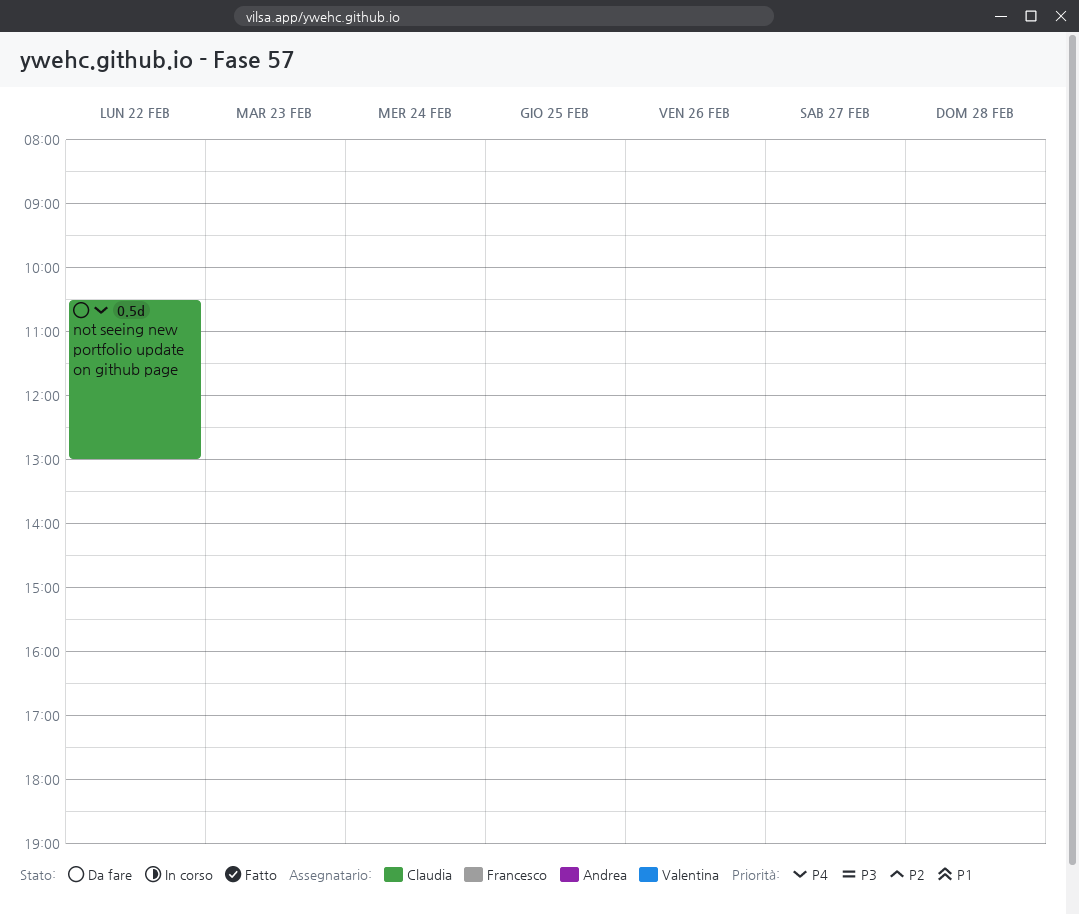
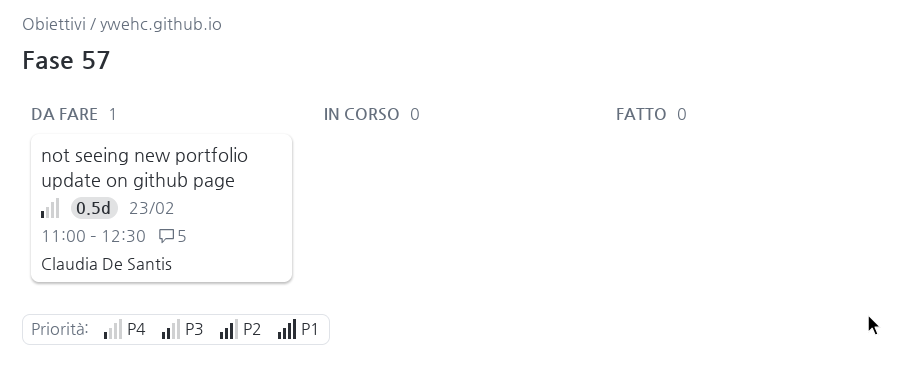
not seeing new portfolio update on github page, day: Feb 22 -> Feb 23
not seeing new portfolio update on github page, begins: 10:30 -> 11:00
not seeing new portfolio update on github page, ends: 13:00 -> 12:30

